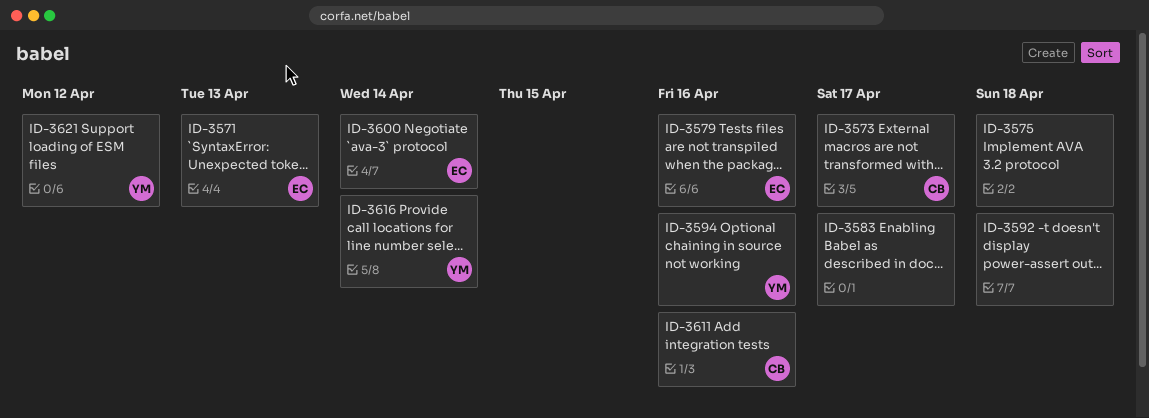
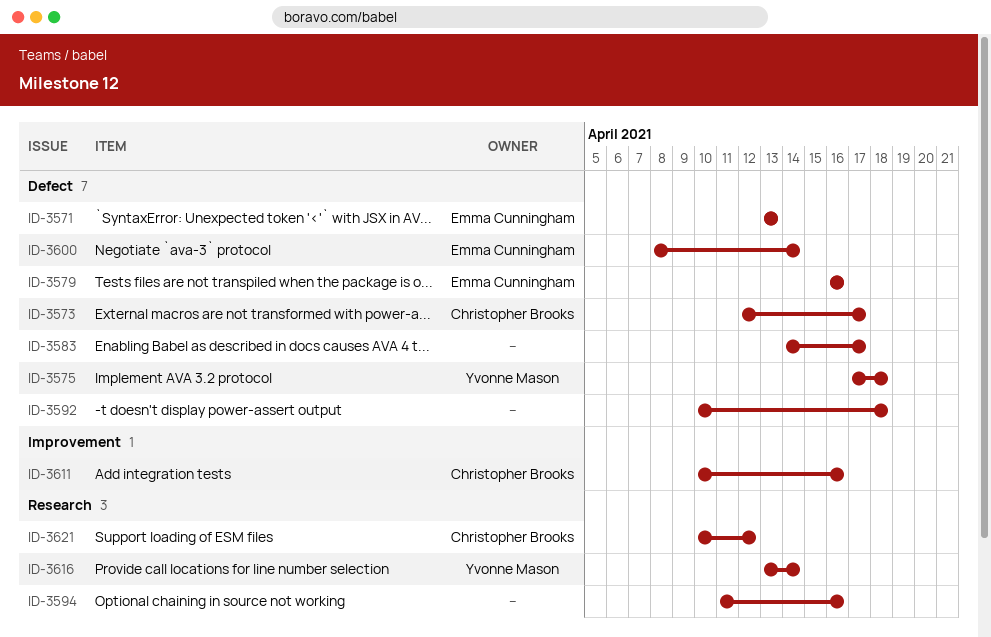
ID-3575, owner: none -> Yvonne Mason
ID-3594, owner: Yvonne Mason -> none
ID-3621, owner: Yvonne Mason -> Christopher Brooks

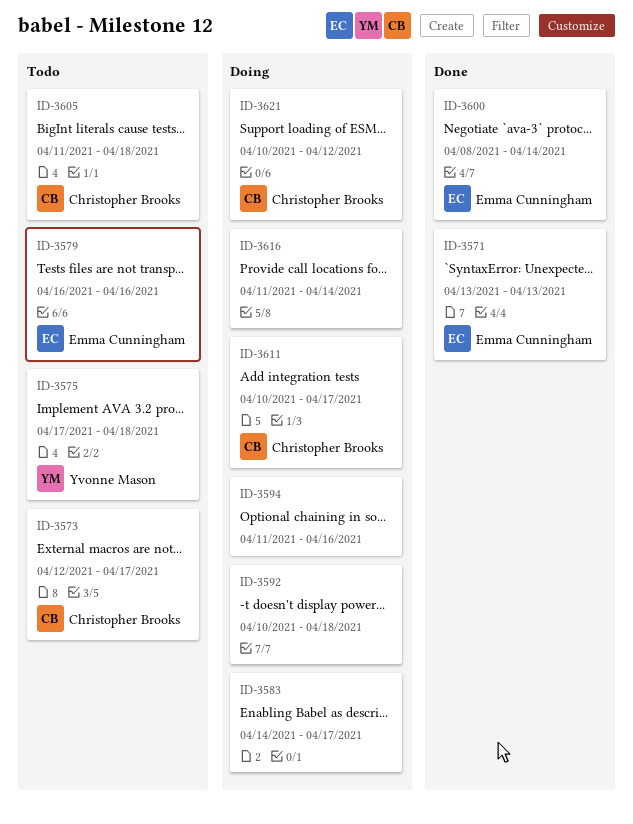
ID-3605: none -> present
ID-3611, due: Apr 16 -> Apr 17
ID-3616, owner: Yvonne Mason -> none
ID-3616, start: Apr 13 -> Apr 11

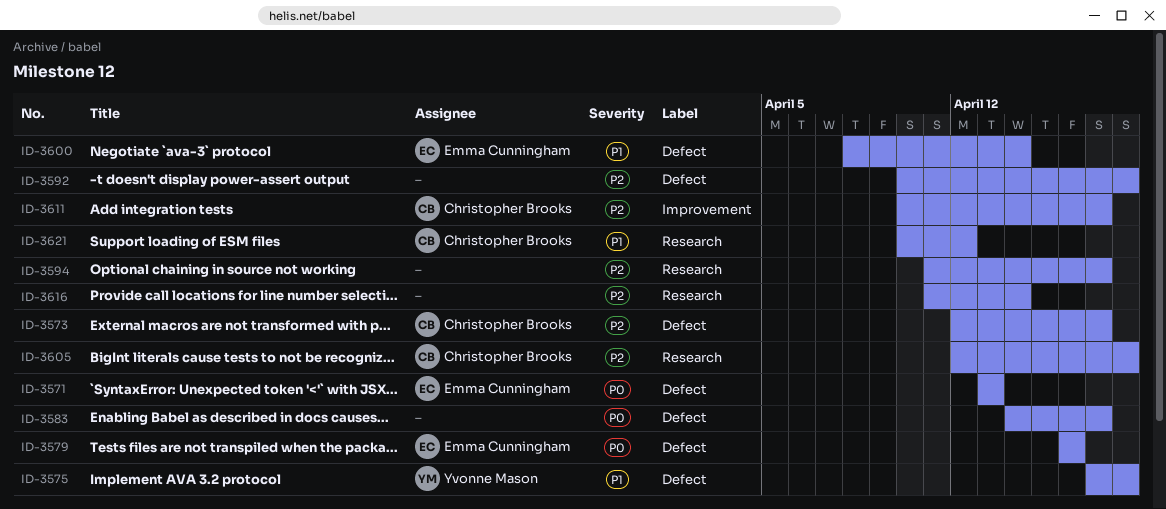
ID-3594, due: Apr 16 -> Apr 17
ID-3605, start: Apr 11 -> Apr 12

